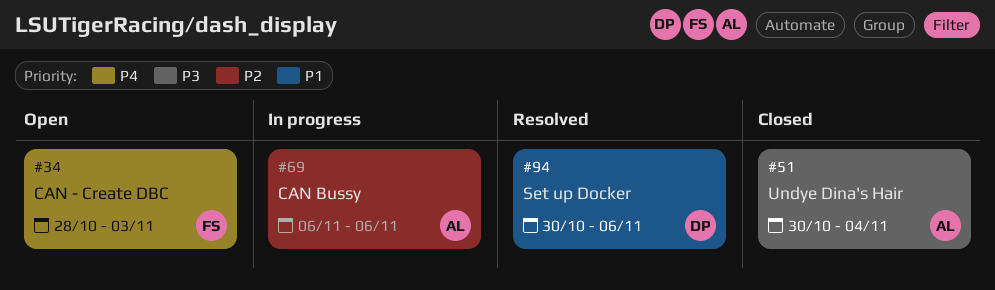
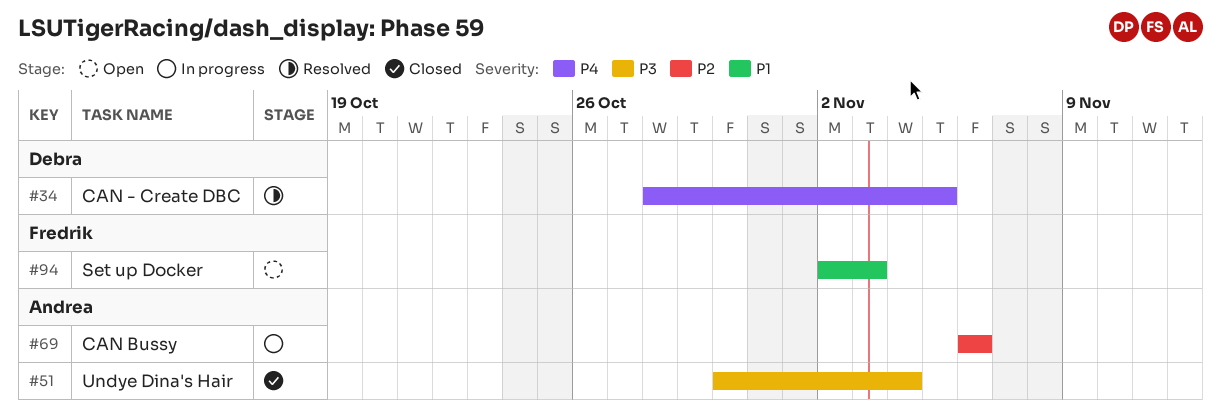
#34, status: Open -> Resolved
#34, owner: Fredrik -> Debra
#34, due: Nov 3 -> Nov 5
#94, status: Resolved -> Open
#94, owner: Debra -> Fredrik
#94, start: Oct 30 -> Nov 2
#94, due: Nov 6 -> Nov 3

